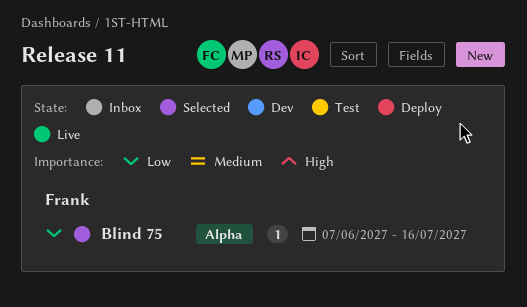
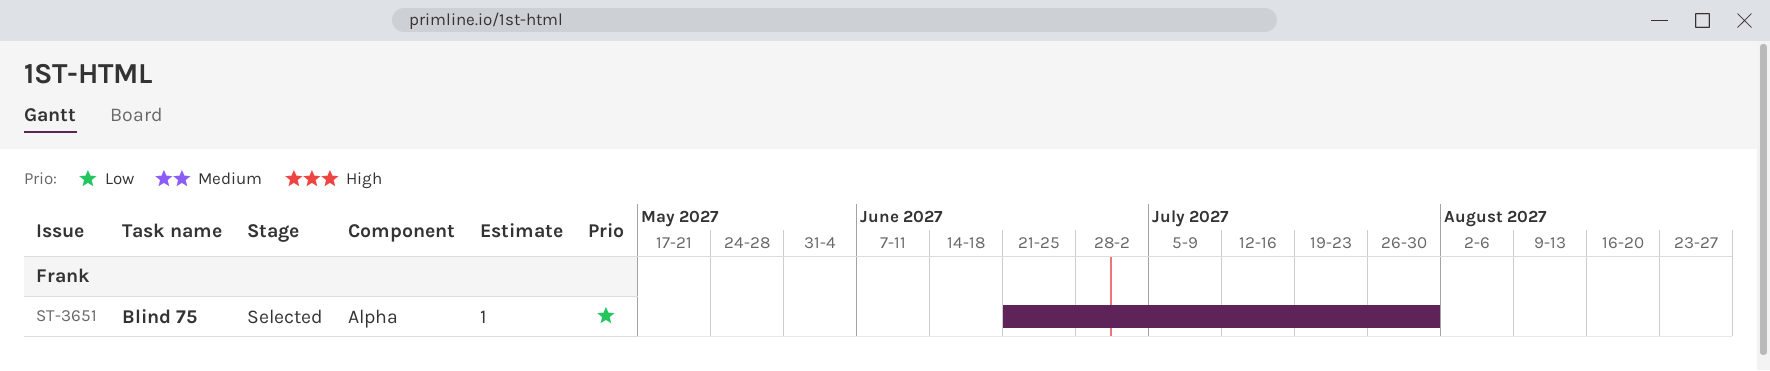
Blind 75, start: Jun 7 -> Jun 21
Blind 75, due: Jul 16 -> Jul 30

